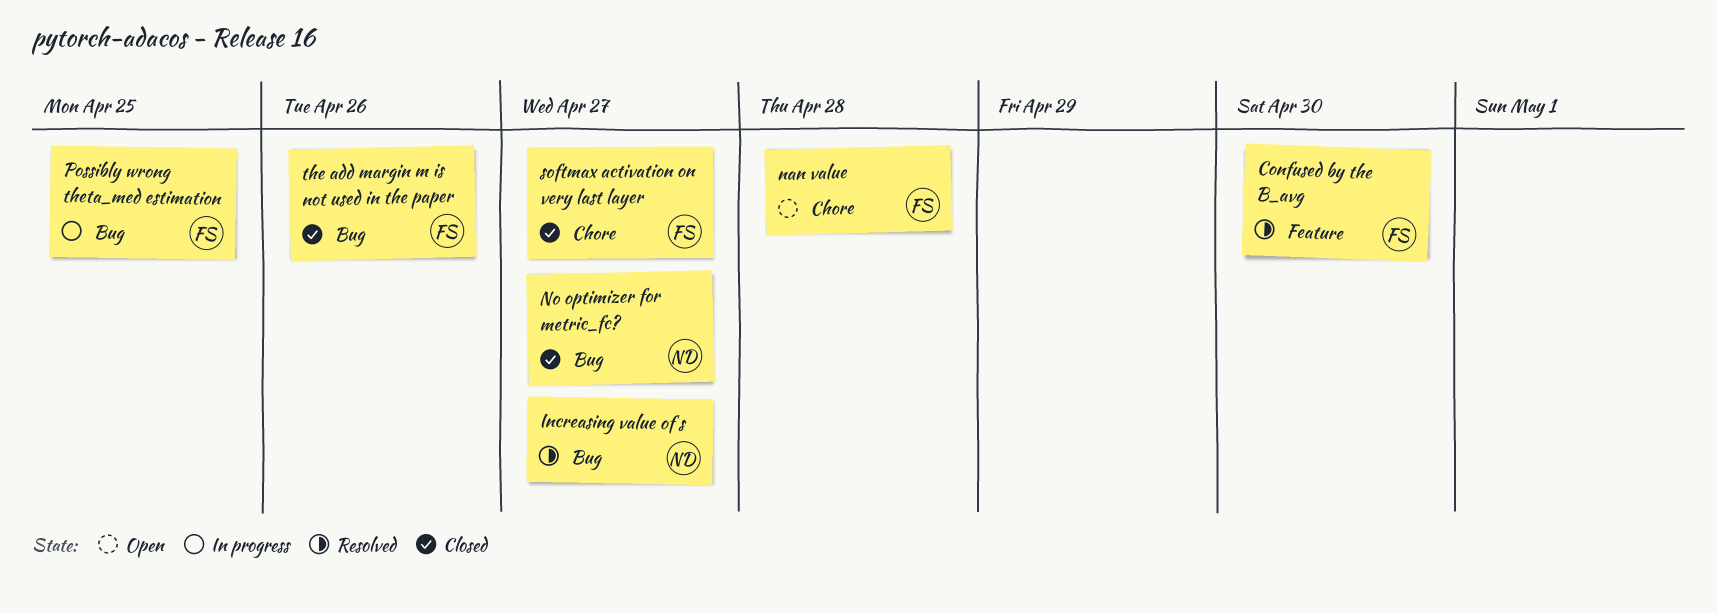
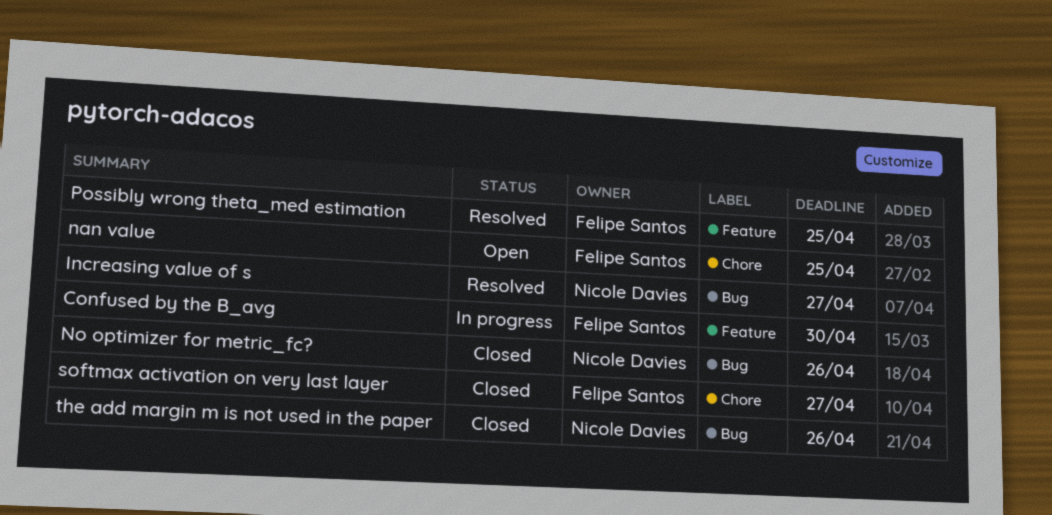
Confused by the B_avg, status: Resolved -> In progress
nan value, due: Apr 28 -> Apr 25
No optimizer for metric_fc?, due: Apr 27 -> Apr 26
Possibly wrong theta_med estimation, status: In progress -> Resolved
Possibly wrong theta_med estimation, label: Bug -> Feature
the add margin m is not used in the paper, owner: Felipe Santos -> Nicole Davies

